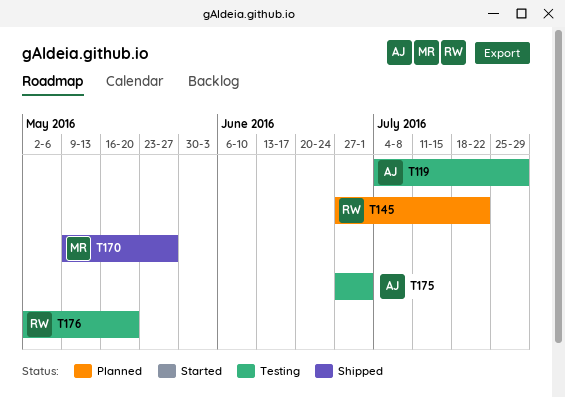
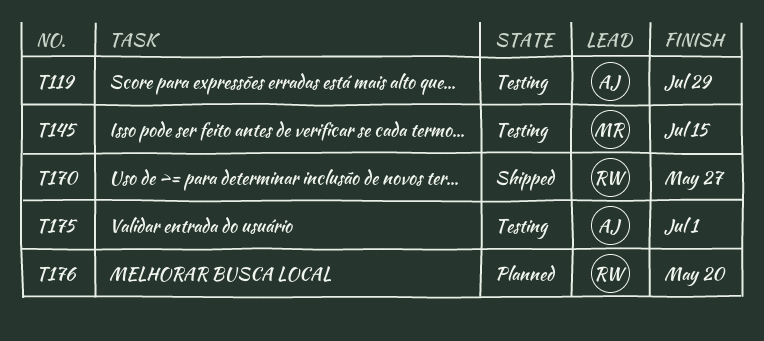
T145, status: Planned -> Testing
T145, owner: RW -> MR
T145, due: Jul 22 -> Jul 15
T170, owner: MR -> RW
T176, status: Testing -> Planned

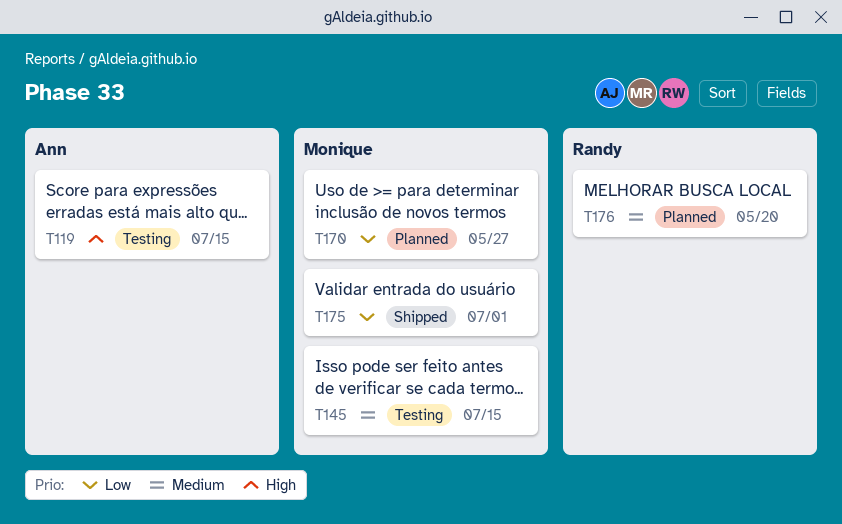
T119, due: Jul 29 -> Jul 15
T170, status: Shipped -> Planned
T170, owner: Randy -> Monique
T175, status: Testing -> Shipped
T175, owner: Ann -> Monique

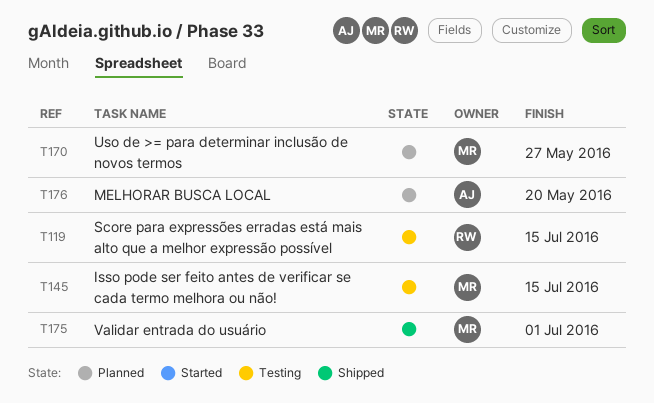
T119, owner: Ann -> Randy
T176, owner: Randy -> Ann

